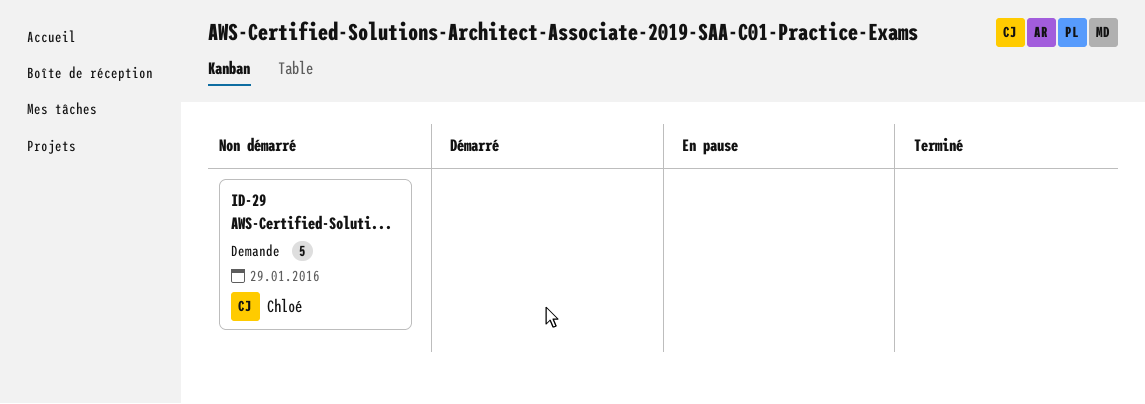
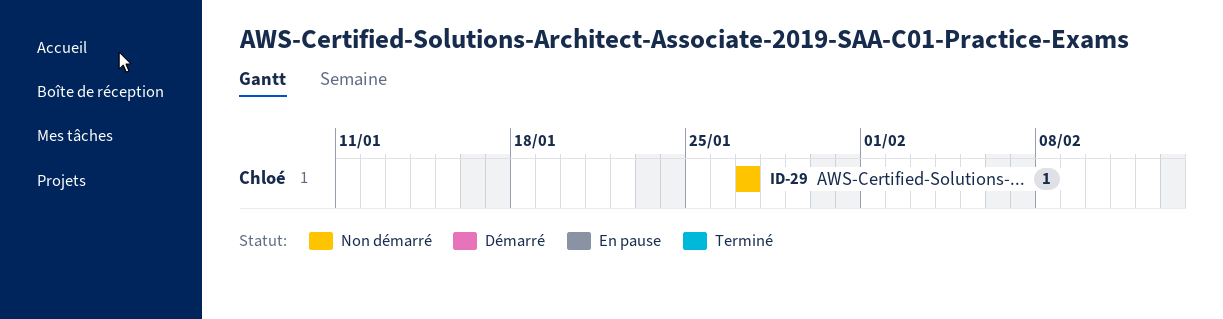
ID-29, estimate: 5 -> 1
ID-29, due: Jan 29 -> Jan 27

